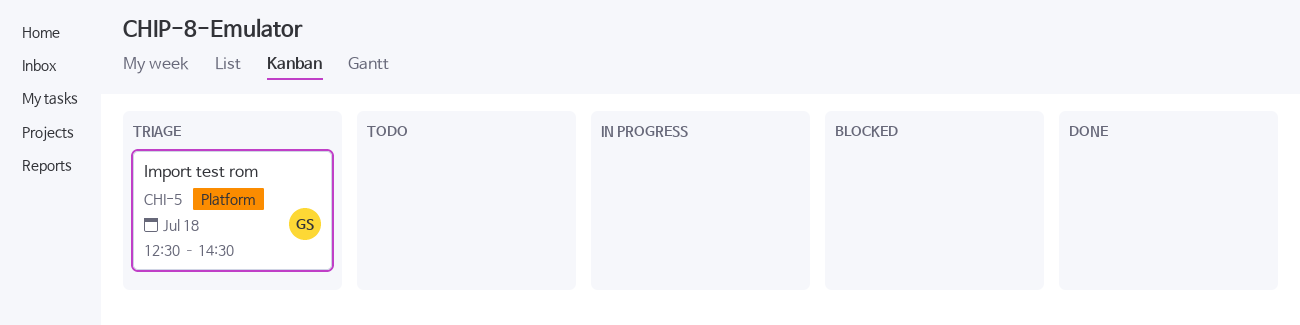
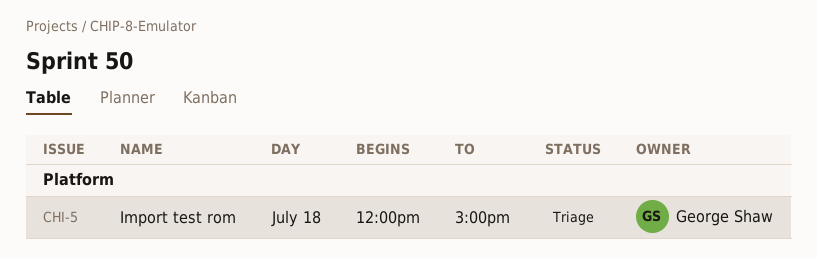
CHI-5, begins: 12:30 -> 12:00
CHI-5, ends: 14:30 -> 15:00

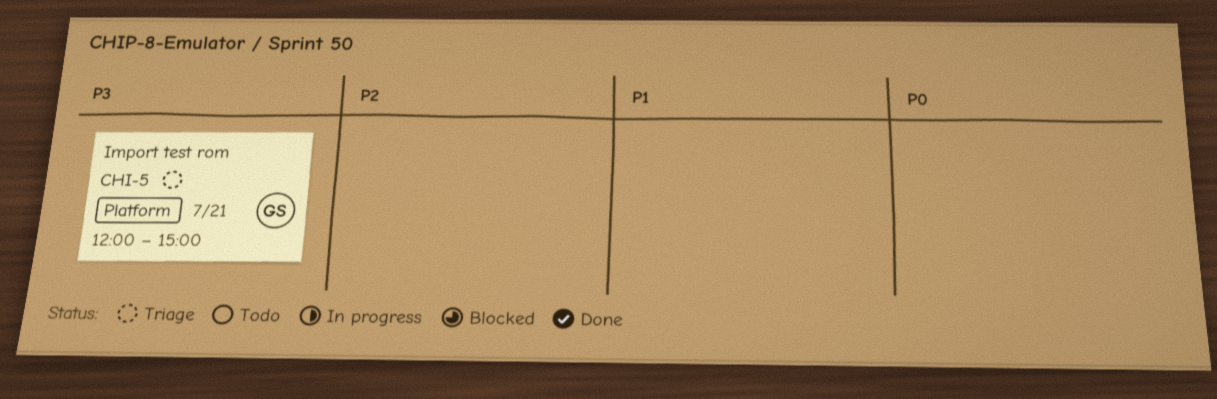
CHI-5, day: Jul 18 -> Jul 21

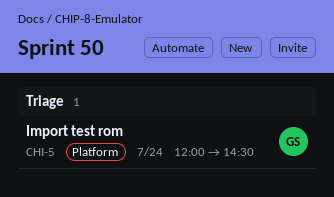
CHI-5, day: Jul 21 -> Jul 24
CHI-5, ends: 15:00 -> 14:30

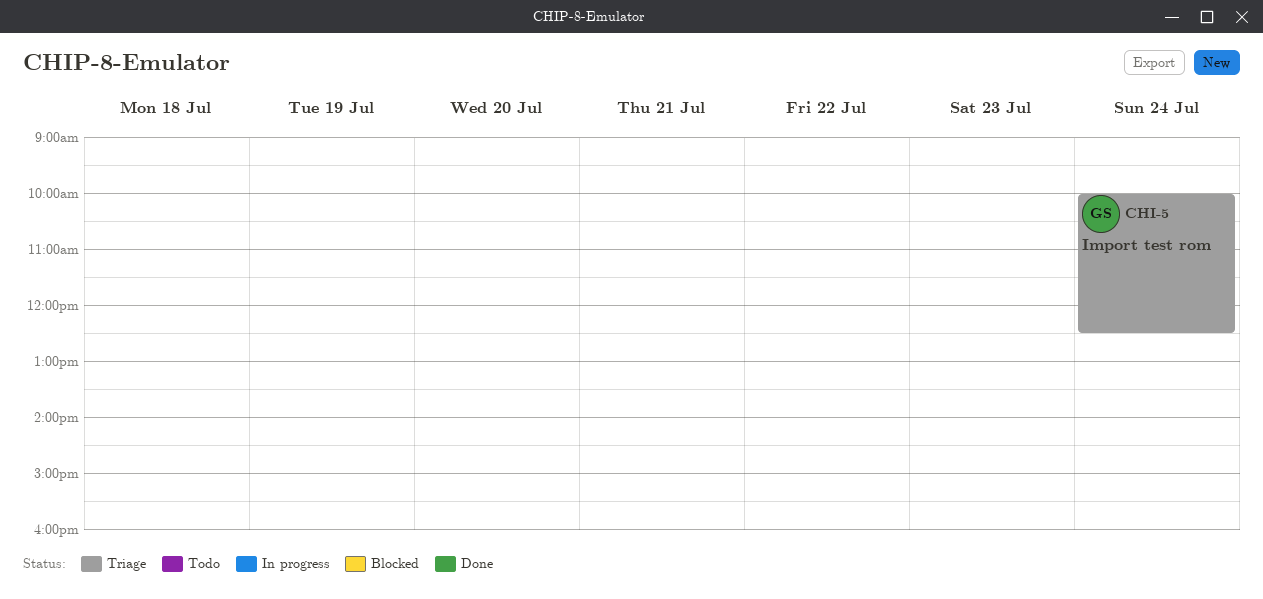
CHI-5, begins: 12:00 -> 10:00
CHI-5, ends: 14:30 -> 12:30

